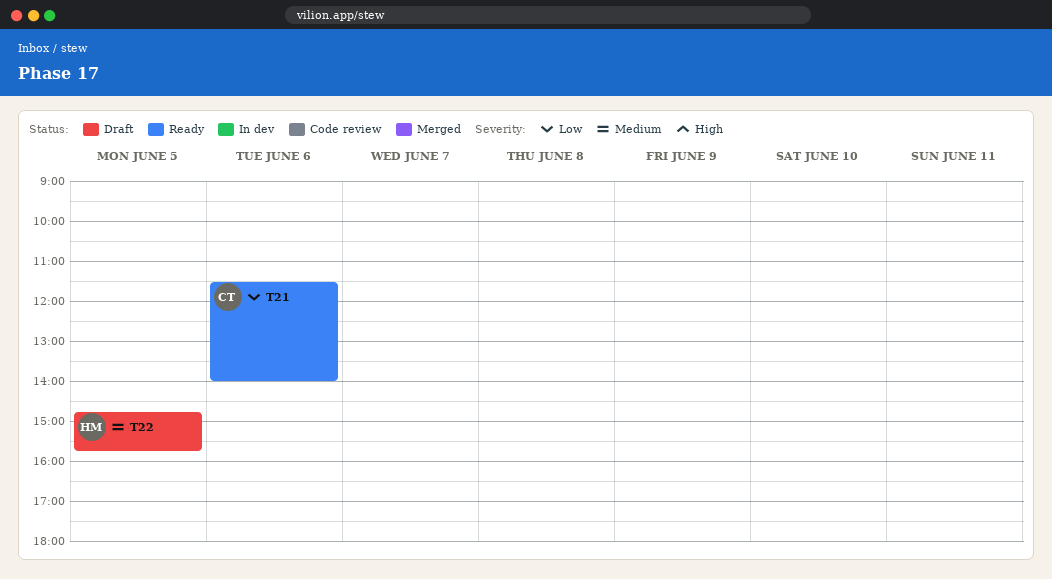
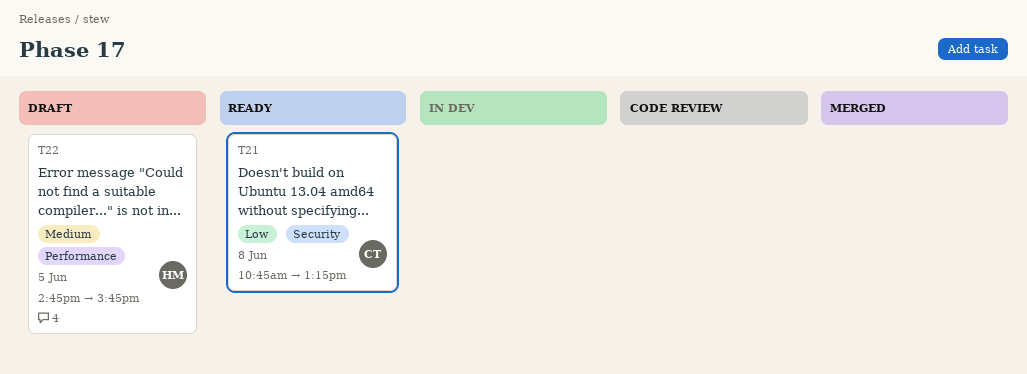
T21, day: Jun 6 -> Jun 8
T21, begins: 11:30 -> 10:45
T21, ends: 14:00 -> 13:15

